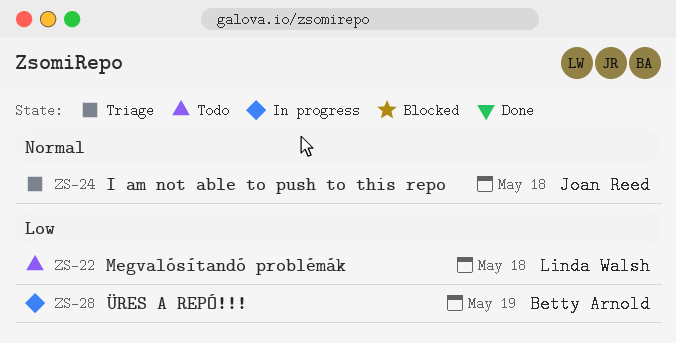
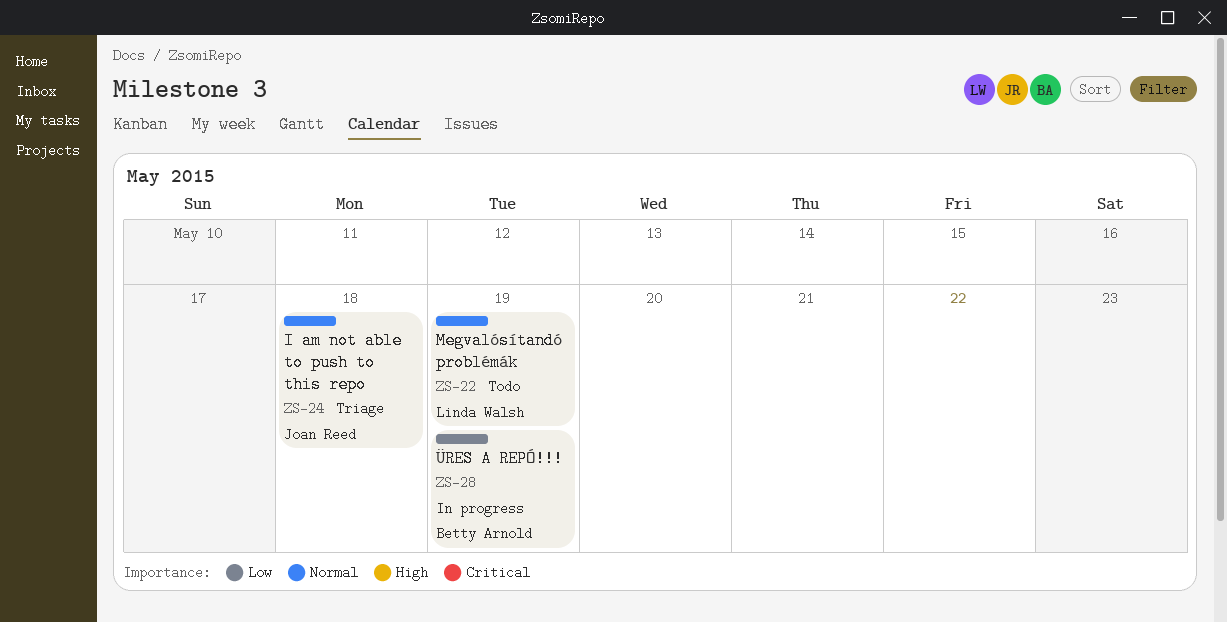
ZS-22, priority: Low -> Normal
ZS-22, due: May 18 -> May 19

